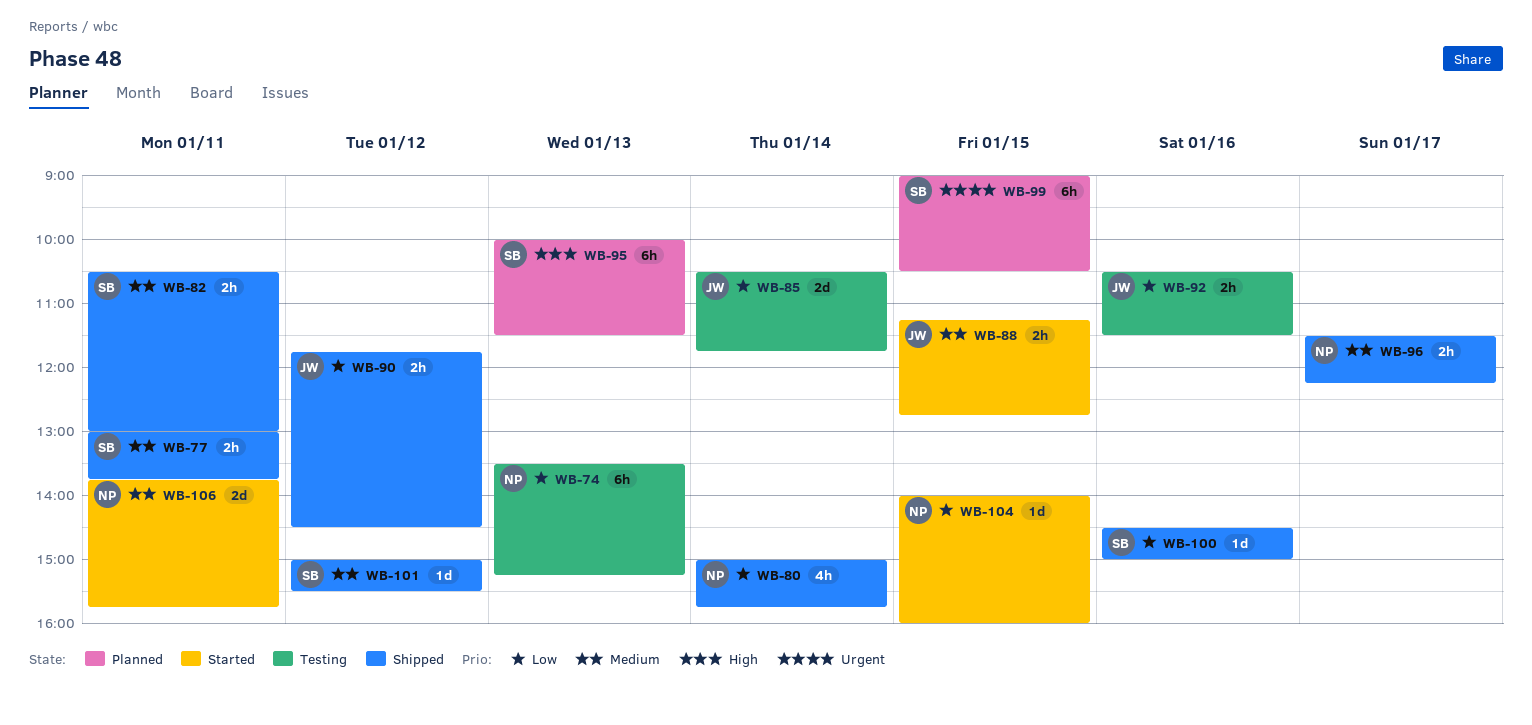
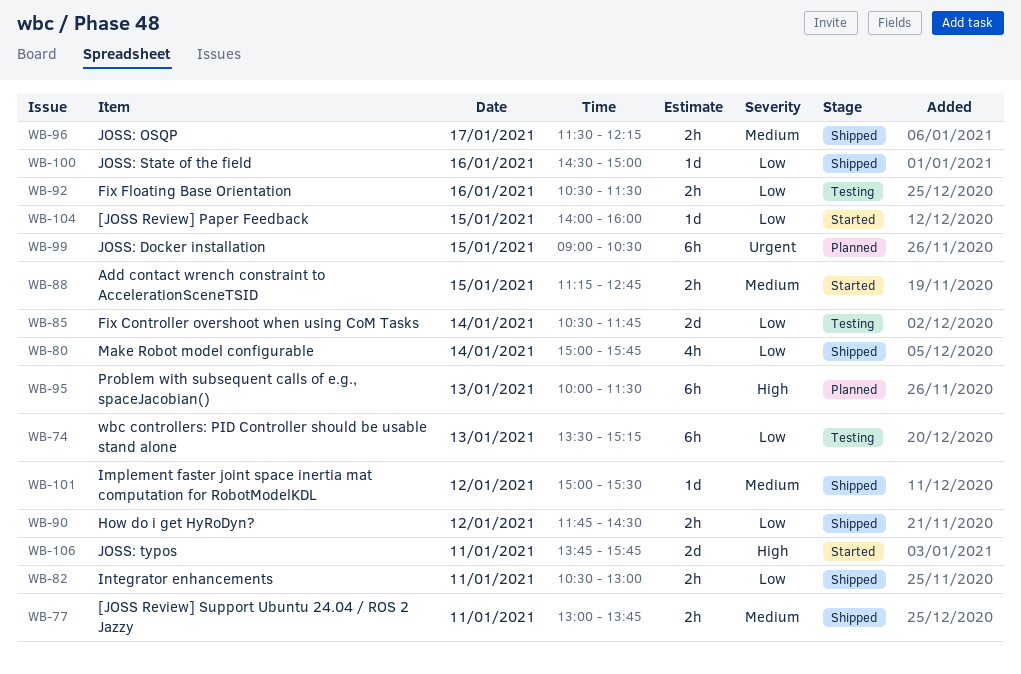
WB-82, priority: Medium -> Low
WB-106, priority: Medium -> High

